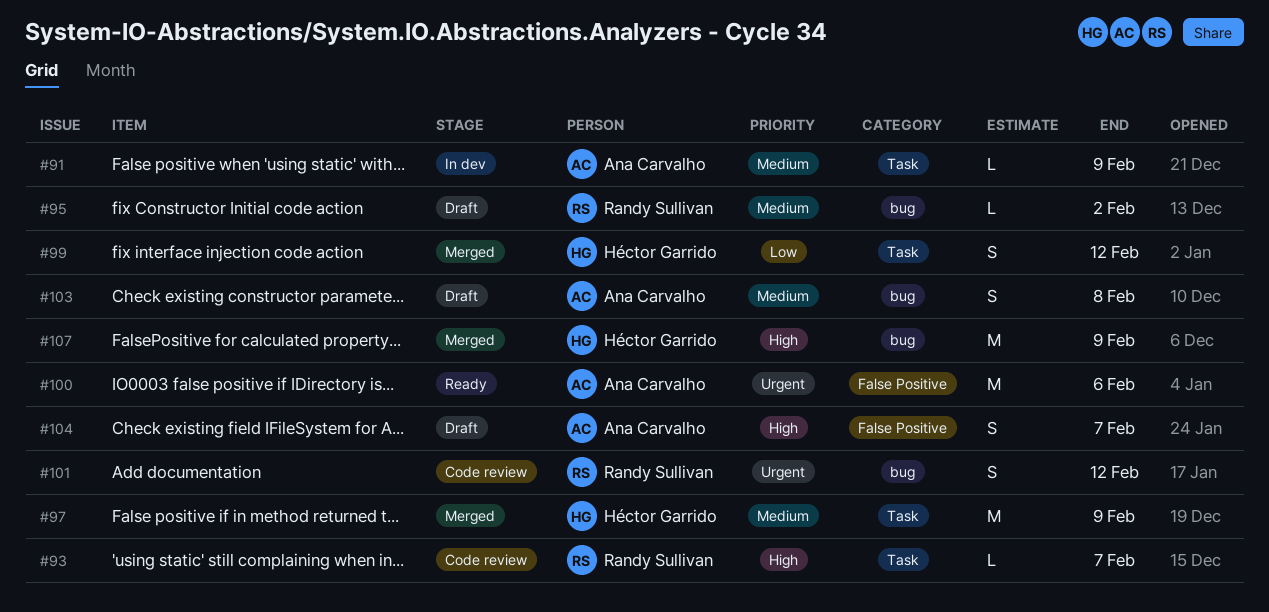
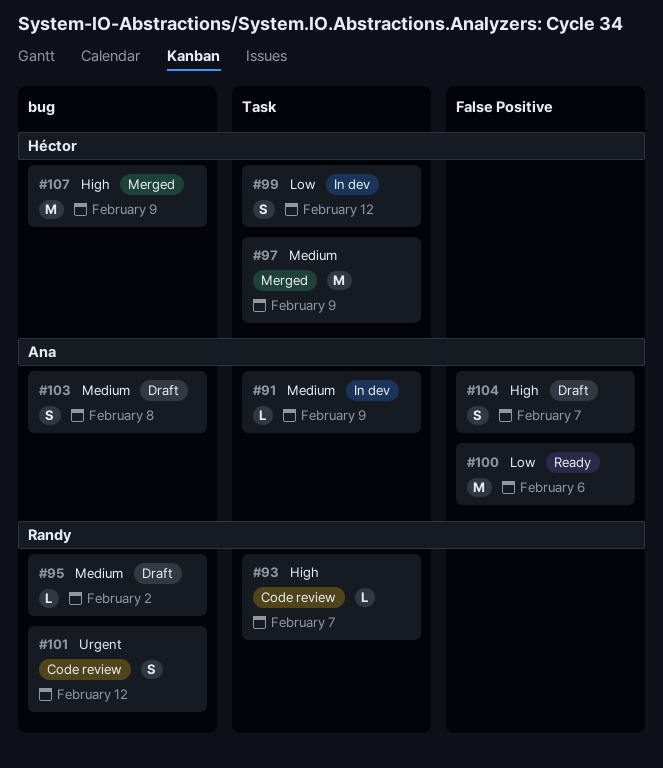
#99, status: Merged -> In dev
#100, priority: Urgent -> Low

